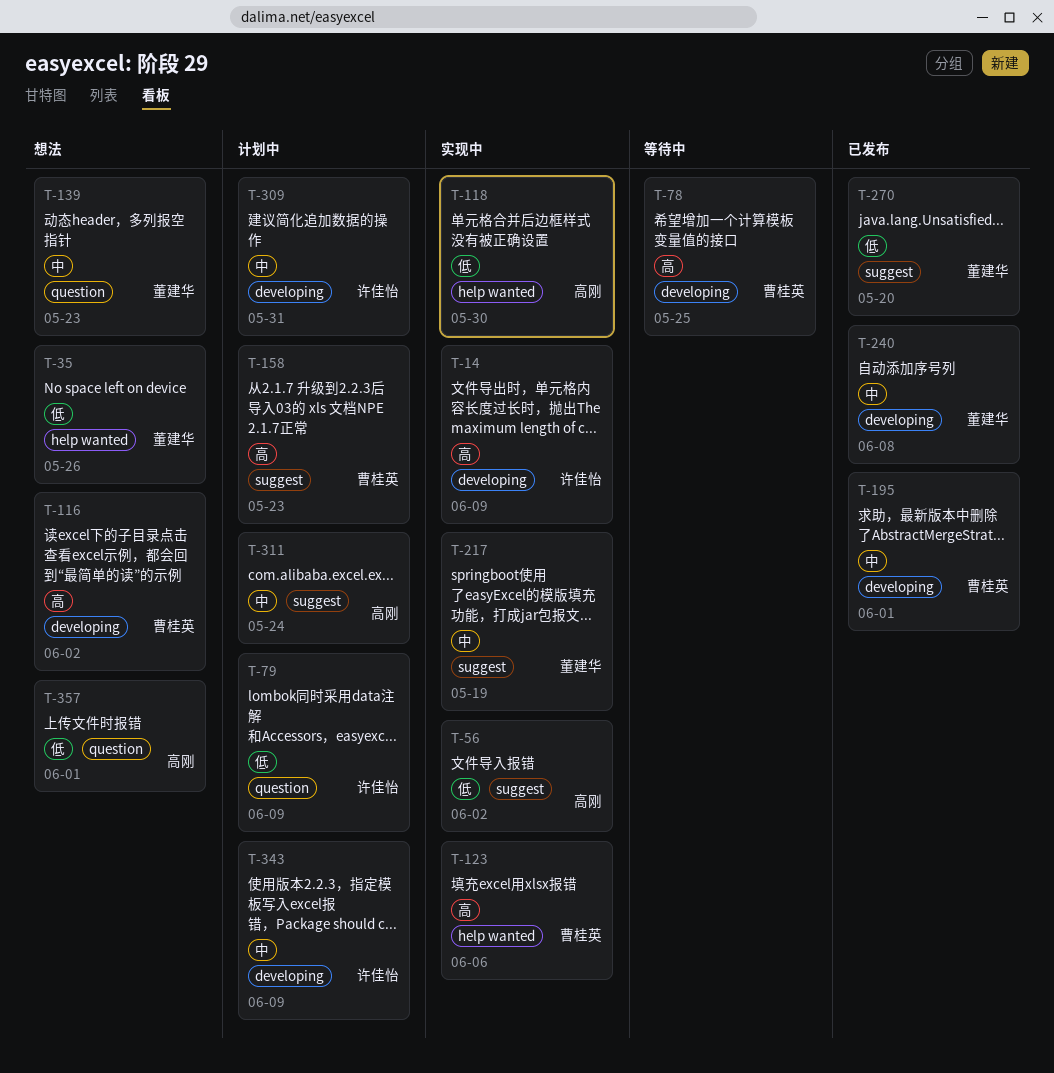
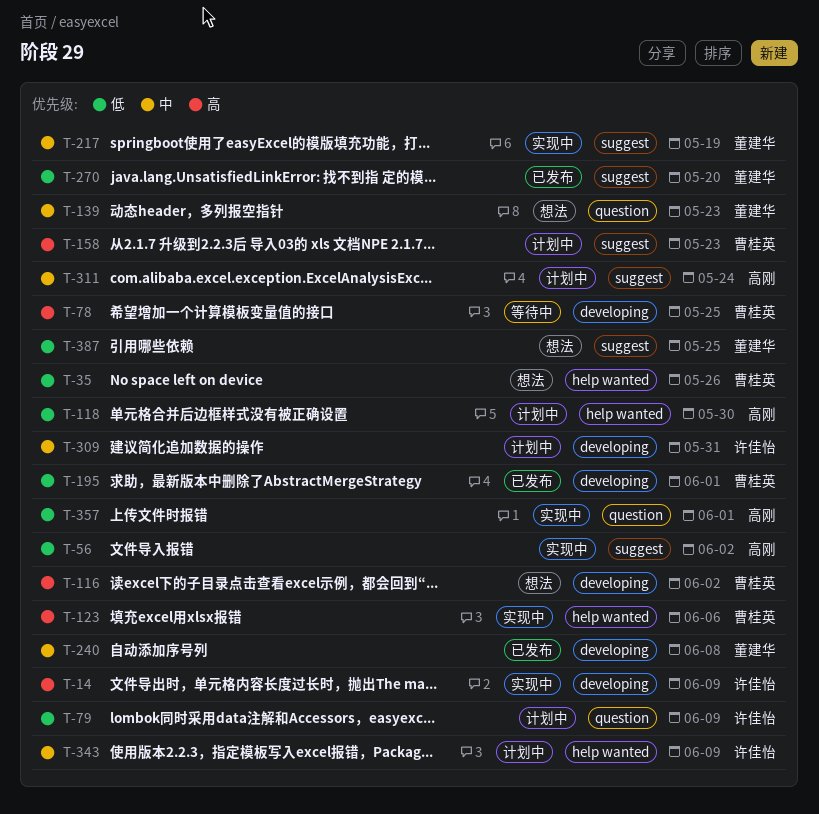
T-35, owner: 董建华 -> 曹桂英
T-118, status: 实现中 -> 计划中
T-195, priority: 中 -> 低
T-343, label: developing -> help wanted
T-357, status: 想法 -> 实现中
T-387: none -> present

